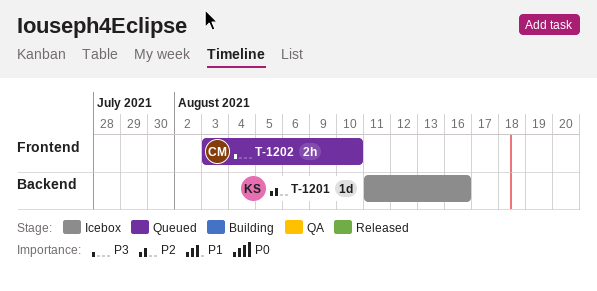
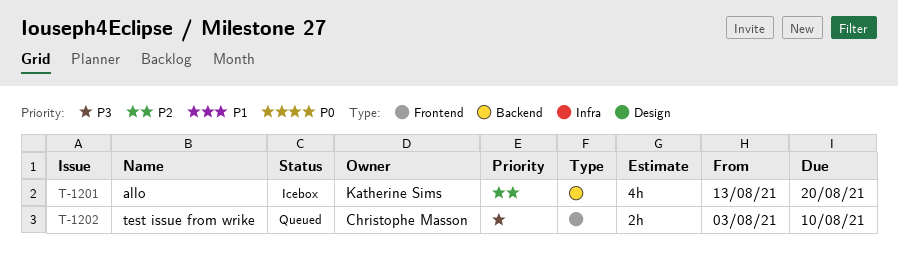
T-1201, estimate: 1d -> 4h
T-1201, start: Aug 11 -> Aug 13
T-1201, due: Aug 16 -> Aug 20

